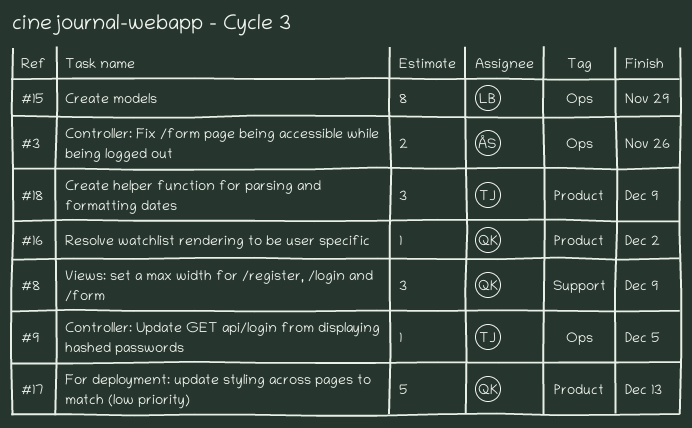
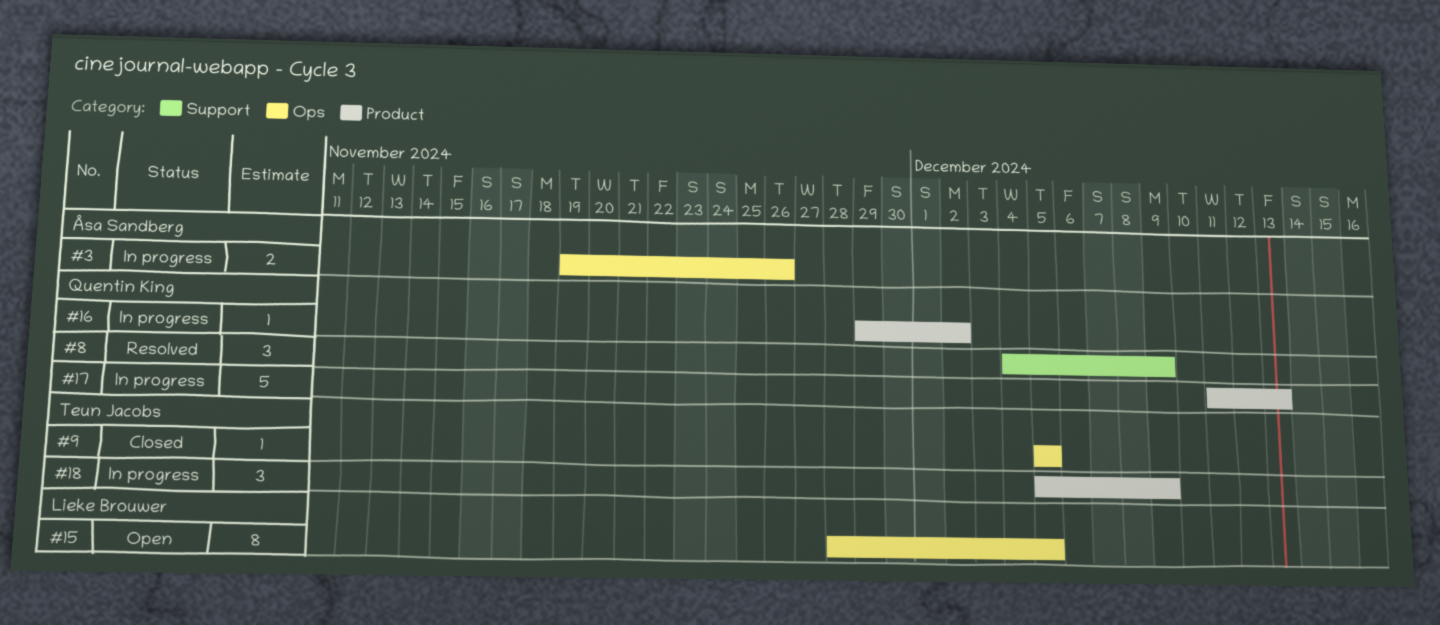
#15, due: Nov 29 -> Dec 5

